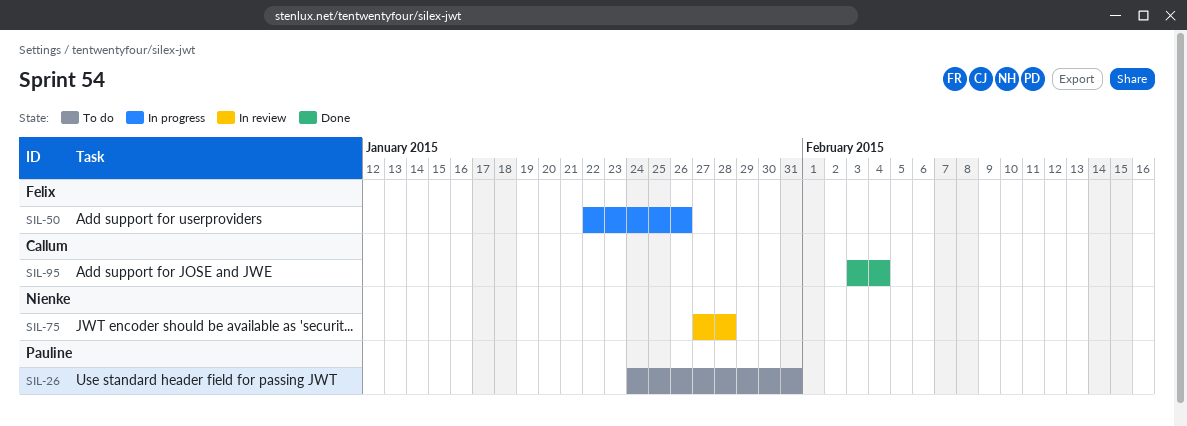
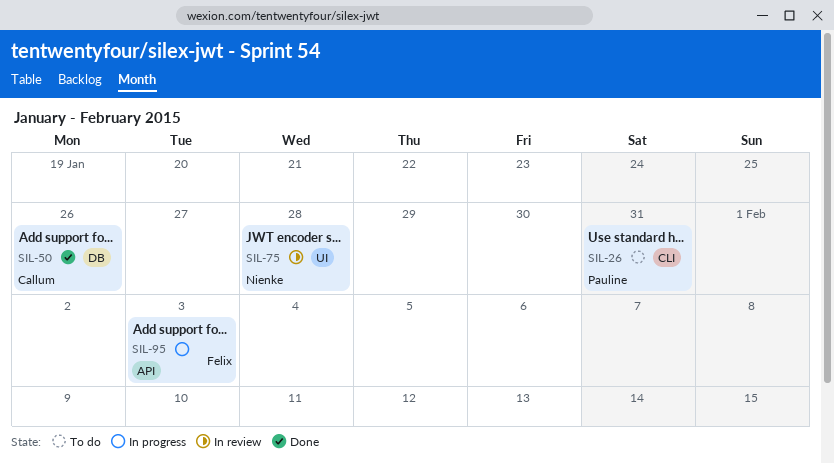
SIL-50, status: In progress -> Done
SIL-50, owner: Felix -> Callum
SIL-95, status: Done -> In progress
SIL-95, owner: Callum -> Felix
SIL-95, due: Feb 4 -> Feb 3

